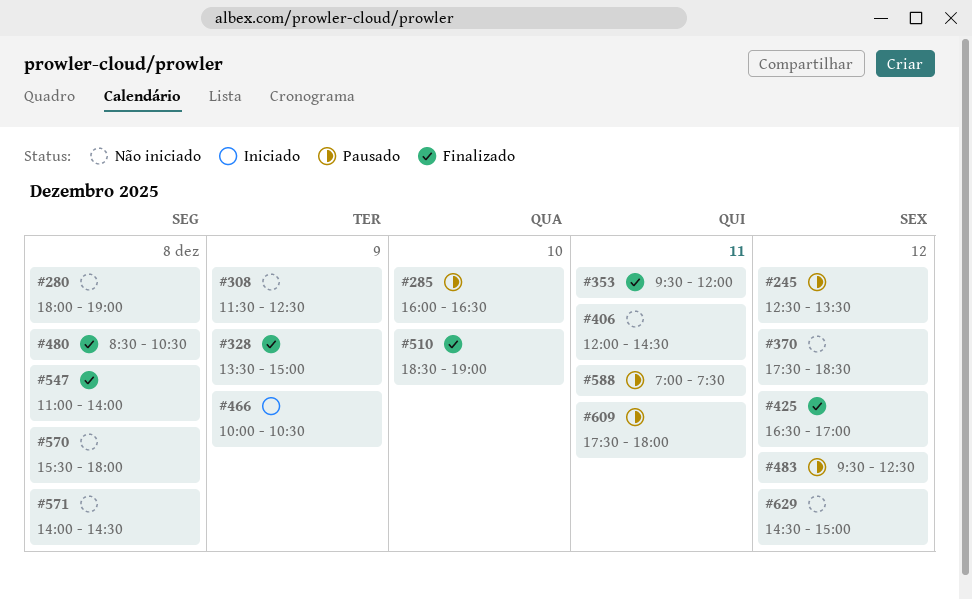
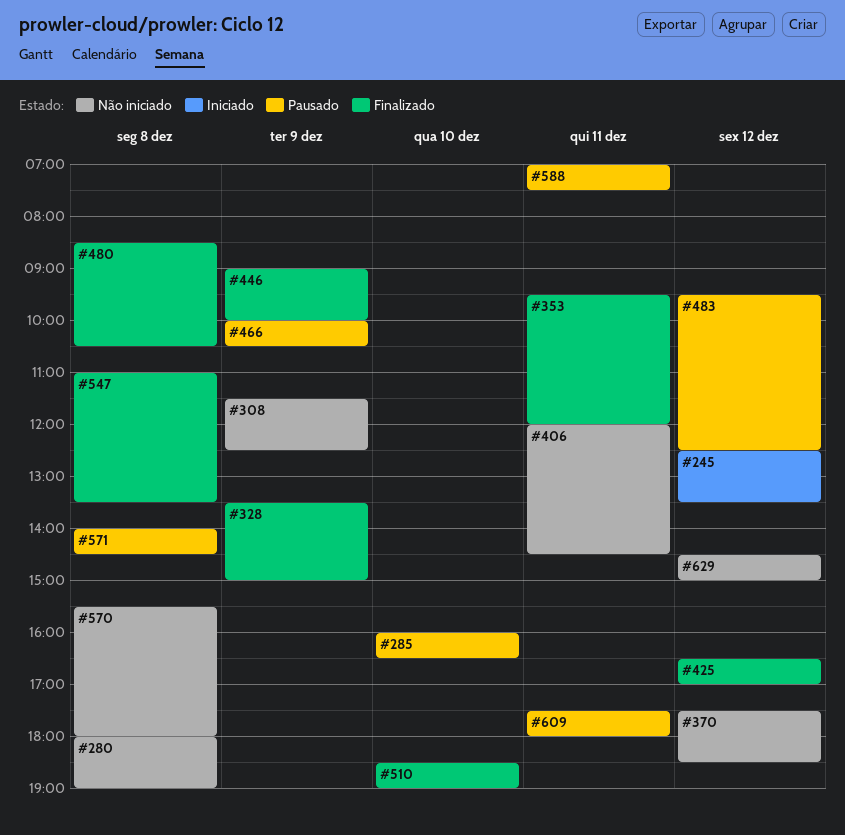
#245, status: Pausado -> Iniciado
#446: none -> present
#466, status: Iniciado -> Pausado
#547, ends: 14:00 -> 13:30
#571, status: Não iniciado -> Pausado

